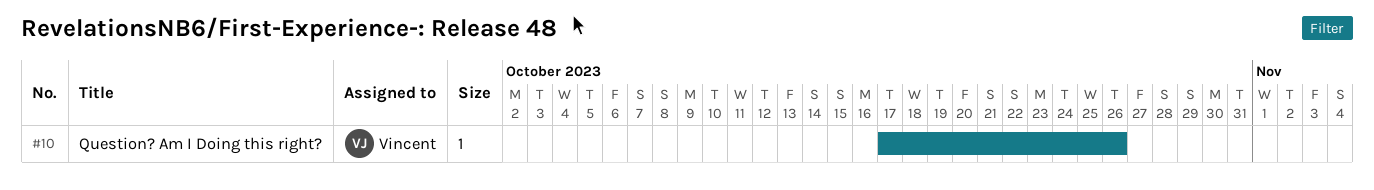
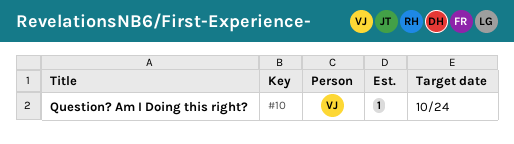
#10, due: Oct 26 -> Oct 24

